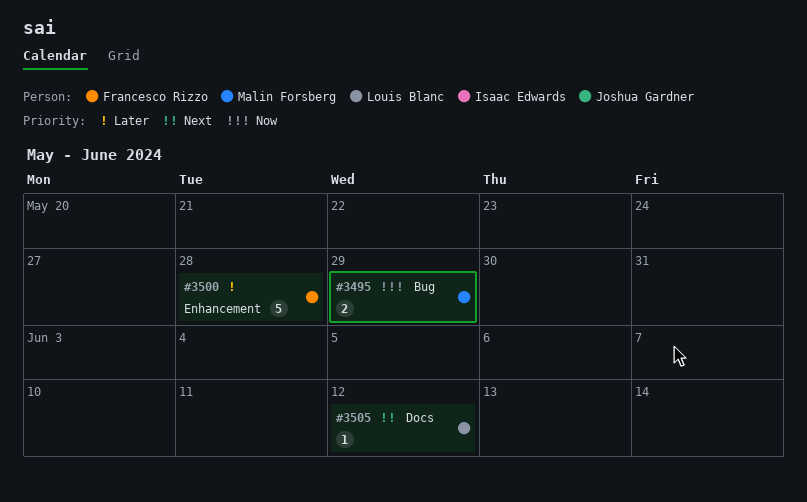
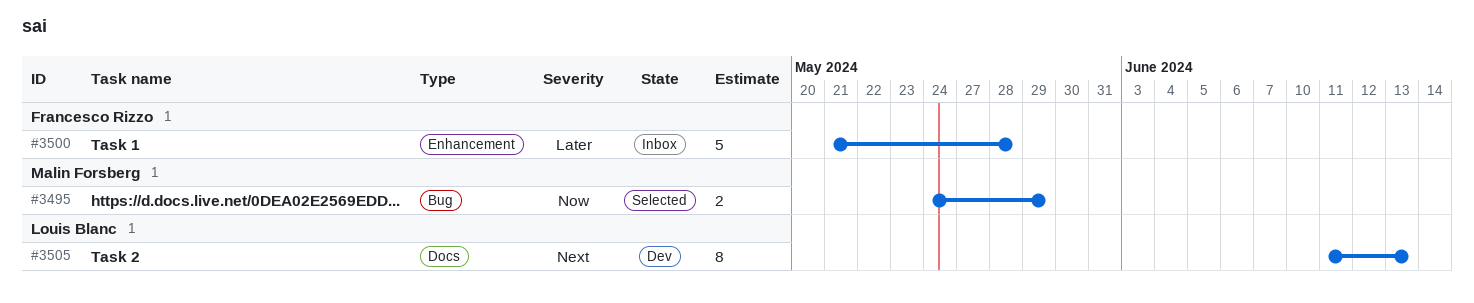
#3505, estimate: 1 -> 8
#3505, due: Jun 12 -> Jun 13

